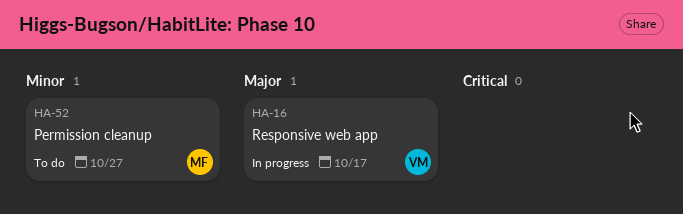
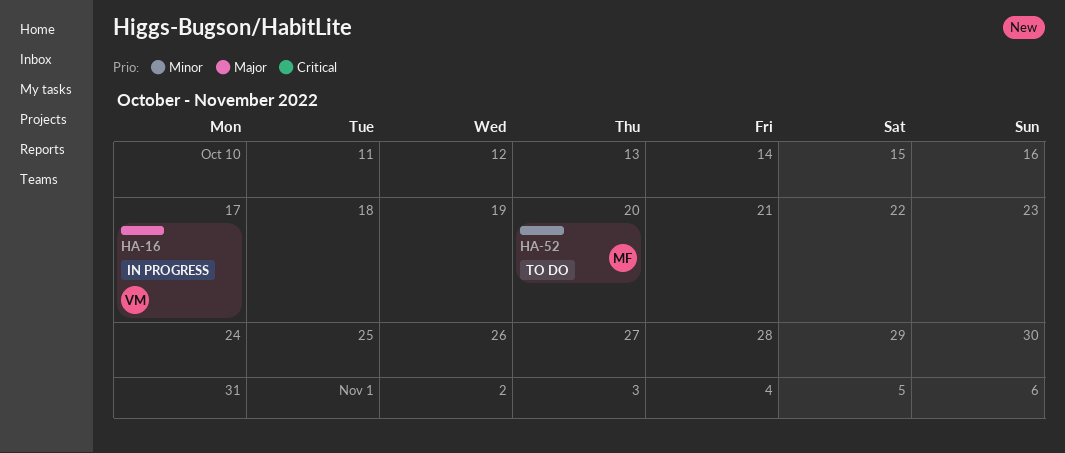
HA-52, due: Oct 27 -> Oct 20

